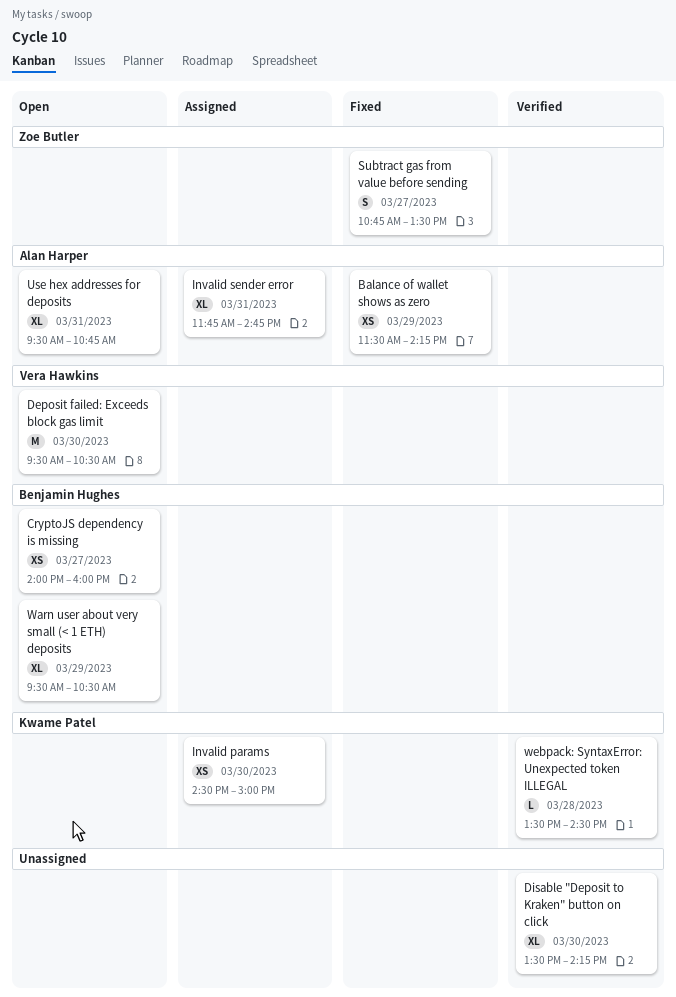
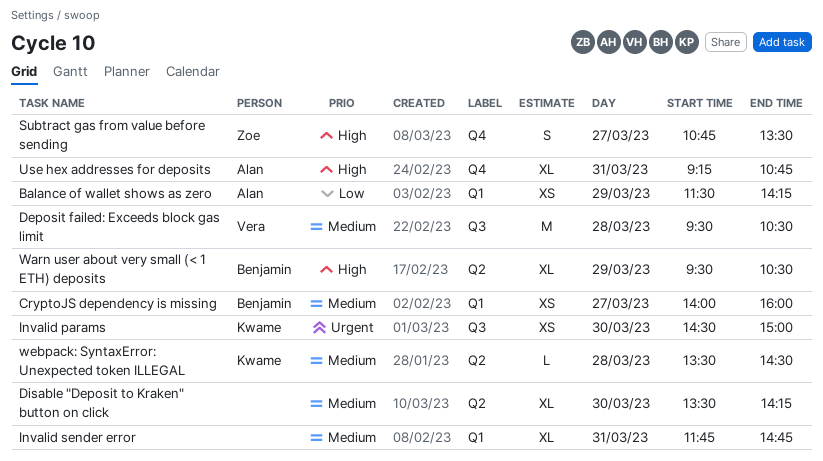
Deposit failed: Exceeds block gas limit, day: Mar 30 -> Mar 28
Invalid sender error, owner: Alan Harper -> none
Use hex addresses for deposits, begins: 09:30 -> 09:15

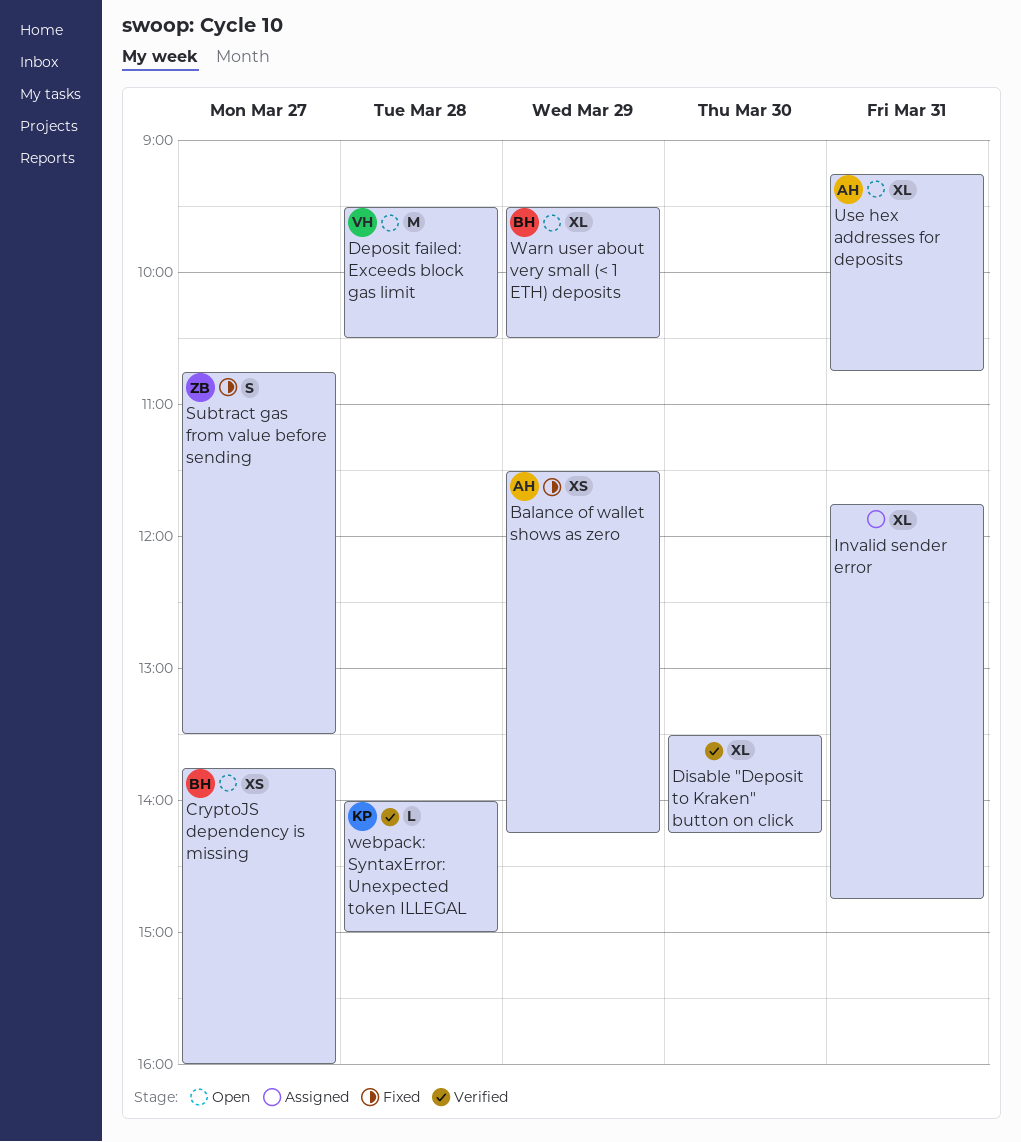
CryptoJS dependency is missing, begins: 14:00 -> 13:45
Invalid params: present -> none
webpack: SyntaxError: Unexpected token ILLEGAL, begins: 13:30 -> 14:00
webpack: SyntaxError: Unexpected token ILLEGAL, ends: 14:30 -> 15:00

